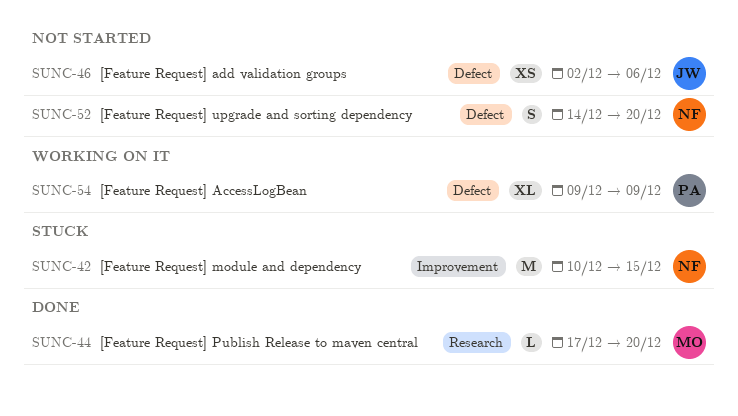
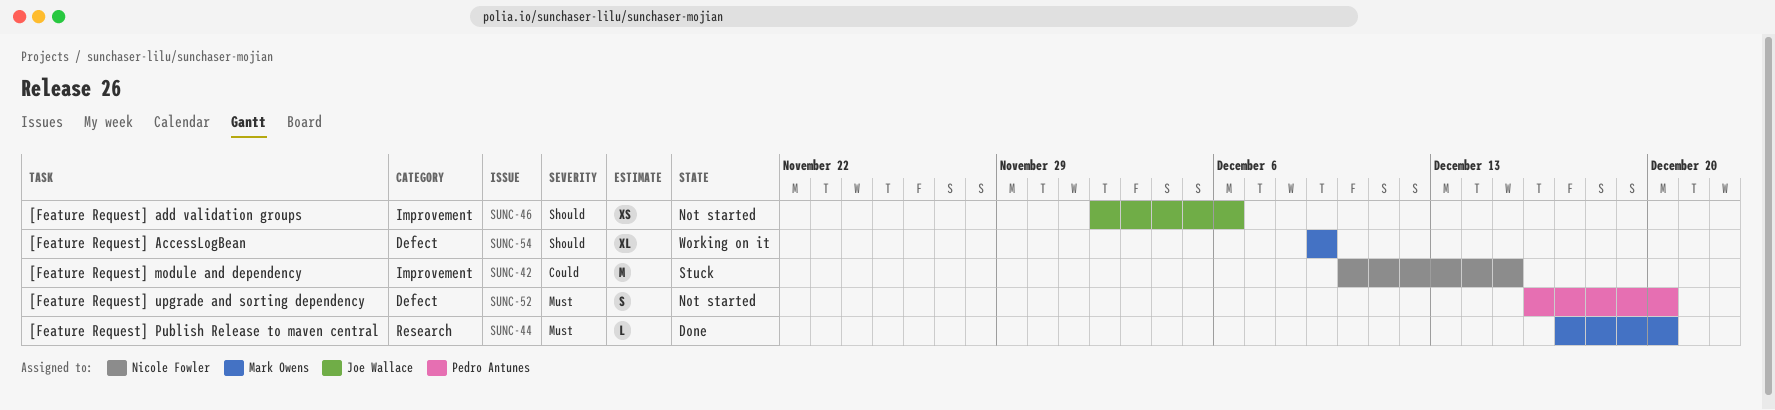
SUNC-46, label: Defect -> Improvement
SUNC-52, owner: Nicole Fowler -> Pedro Antunes
SUNC-52, start: Dec 14 -> Dec 16
SUNC-54, owner: Pedro Antunes -> Mark Owens

